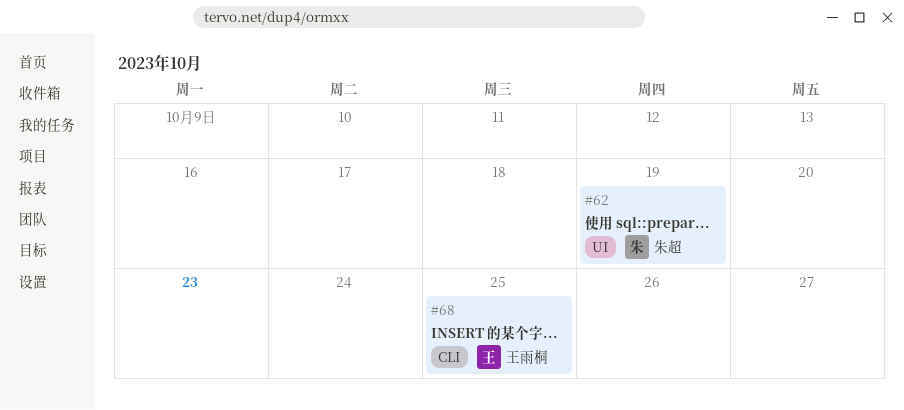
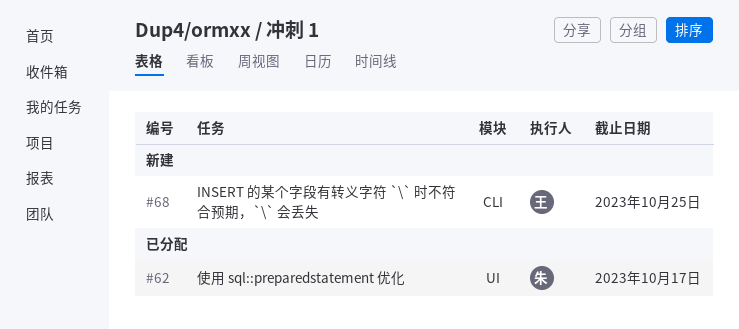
#62, due: Oct 19 -> Oct 17

